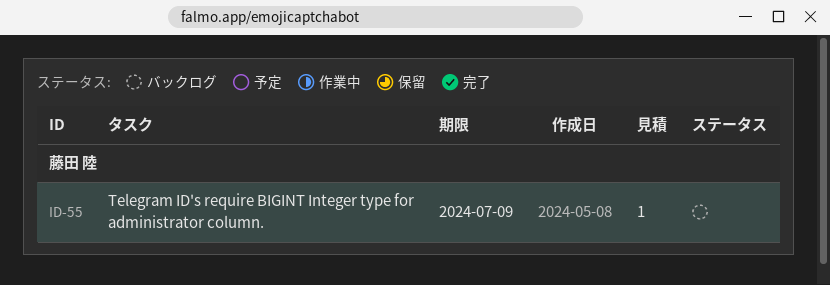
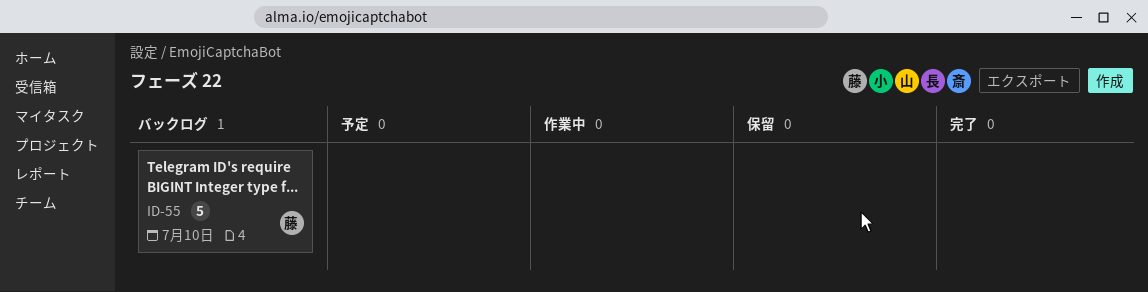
ID-55, estimate: 1 -> 5
ID-55, due: Jul 9 -> Jul 10

